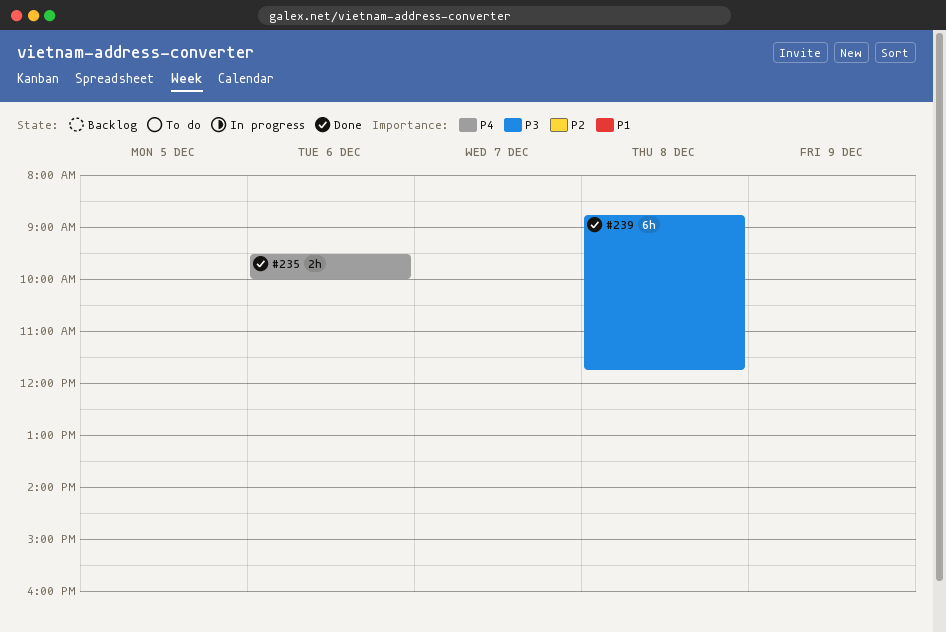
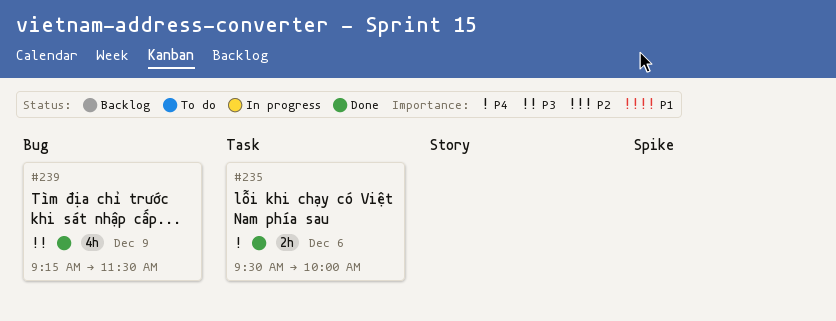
#239, estimate: 6h -> 4h
#239, day: Dec 8 -> Dec 9
#239, begins: 08:45 -> 09:15
#239, ends: 11:45 -> 11:30

